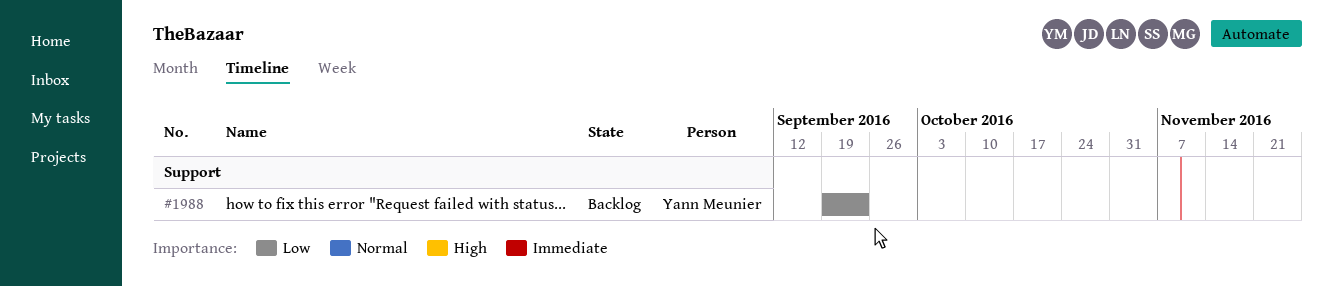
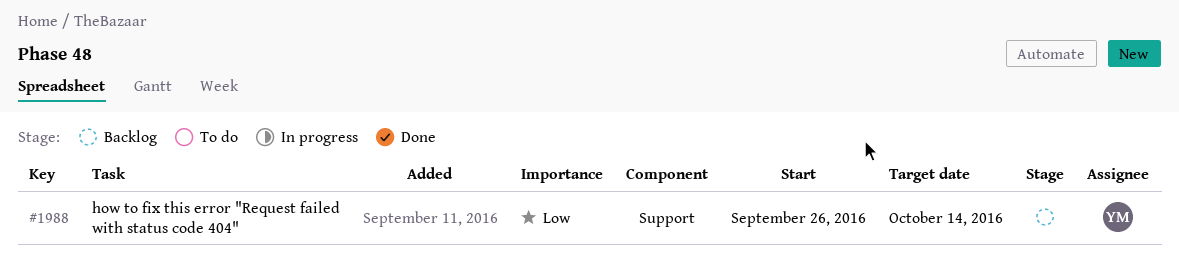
#1988, start: Sep 19 -> Sep 26
#1988, due: Sep 23 -> Oct 14

